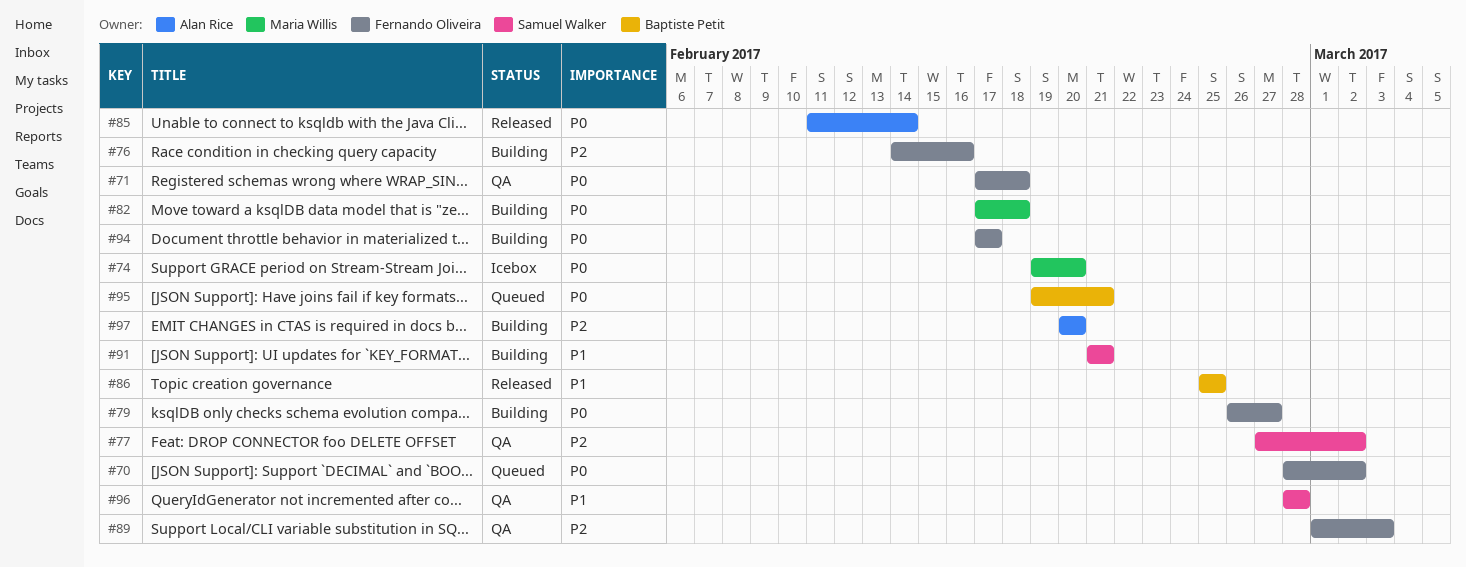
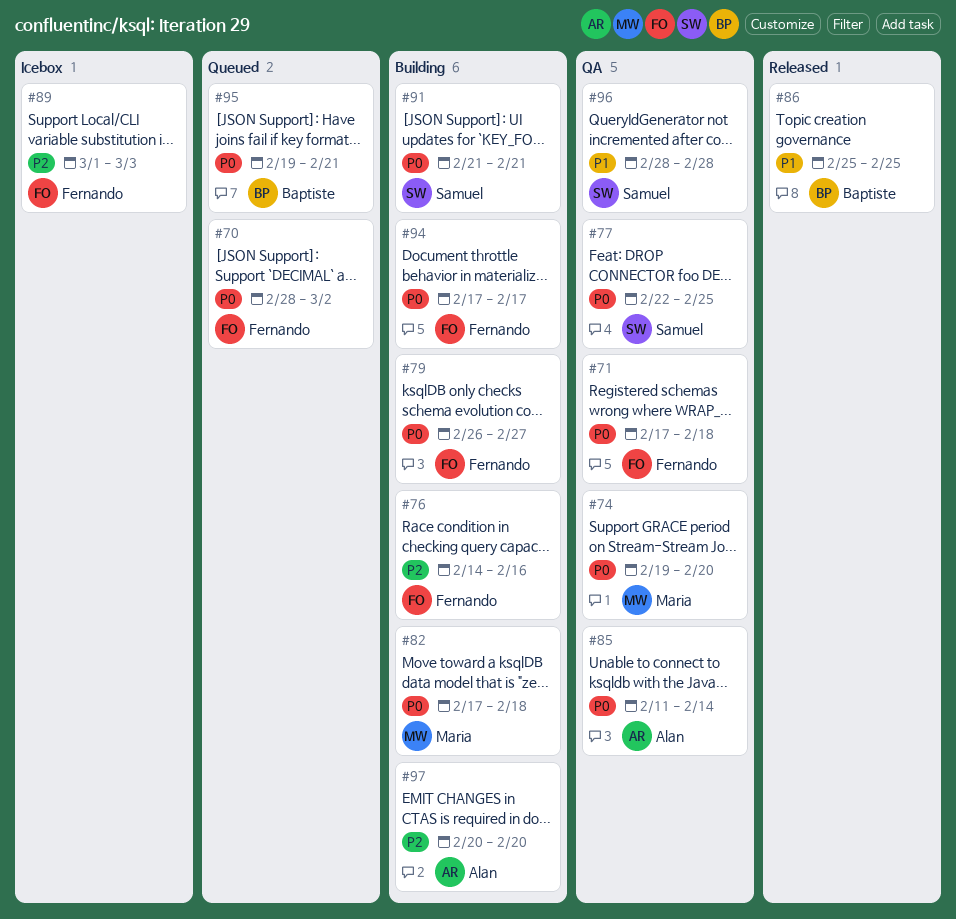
#74, status: Icebox -> QA
#77, priority: P2 -> P0
#77, start: Feb 27 -> Feb 22
#77, due: Mar 2 -> Feb 25
#85, status: Released -> QA
#89, status: QA -> Icebox
#91, priority: P1 -> P0

